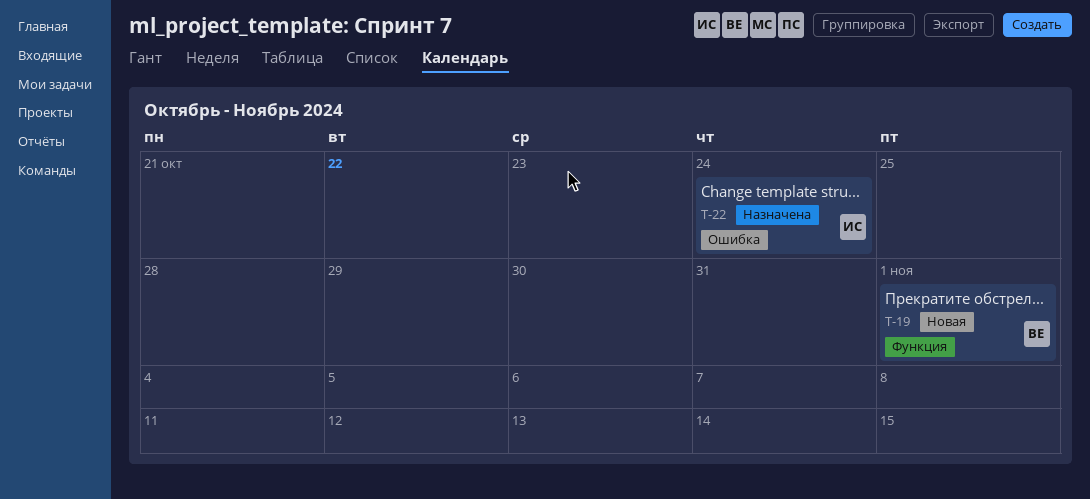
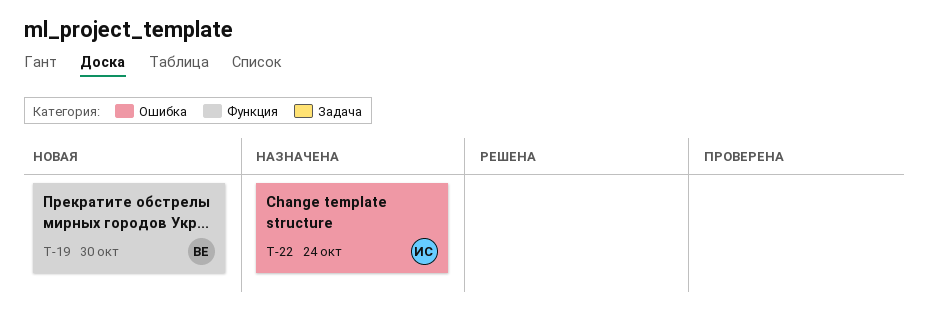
T-19, due: Nov 1 -> Oct 30

